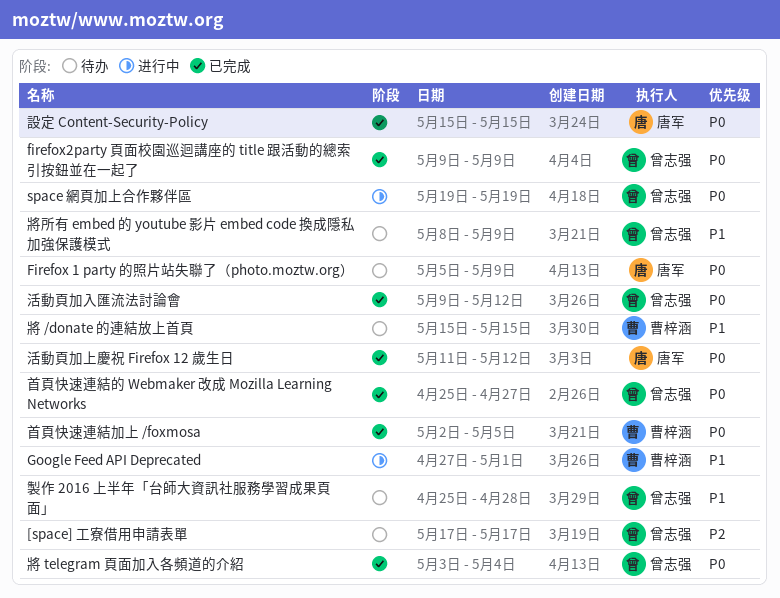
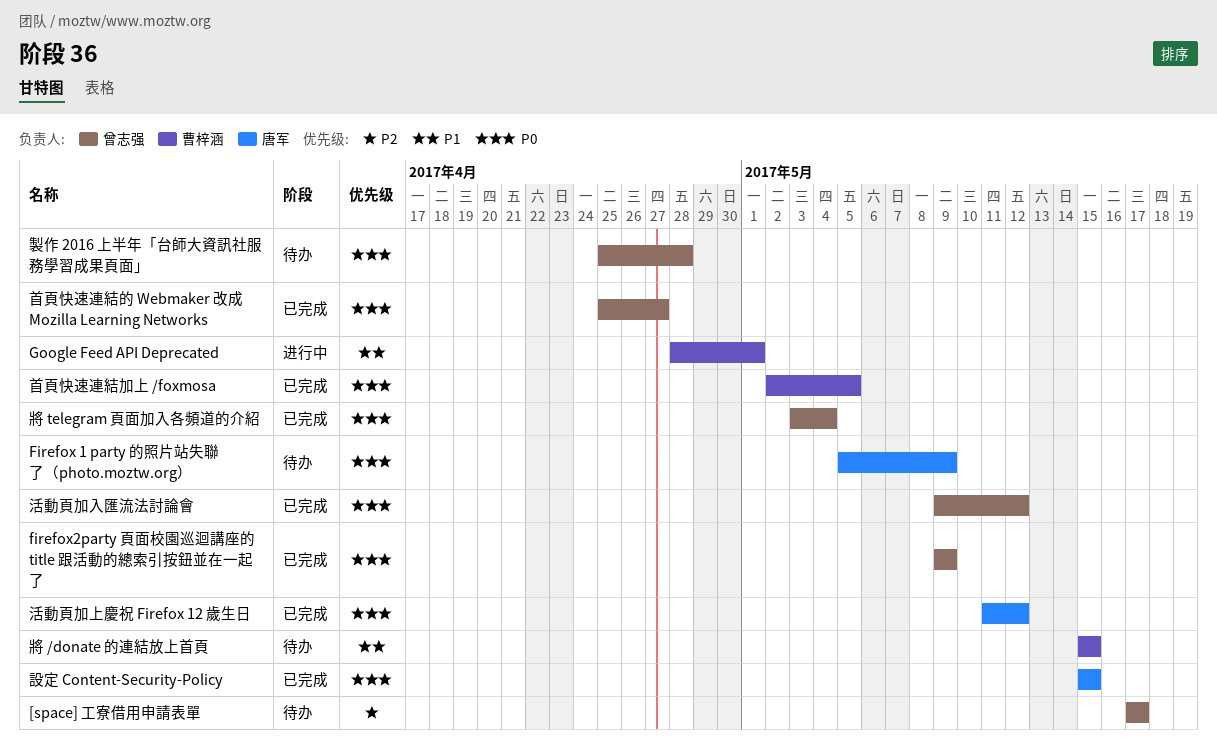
Google Feed API Deprecated, start: Apr 27 -> Apr 28
space 網頁加上合作夥伴區: present -> none
將所有 embed 的 youtube 影片 embed code 換成隱私加強保護模式: present -> none
製作 2016 上半年「台師大資訊社服務學習成果頁面」, priority: P1 -> P0

